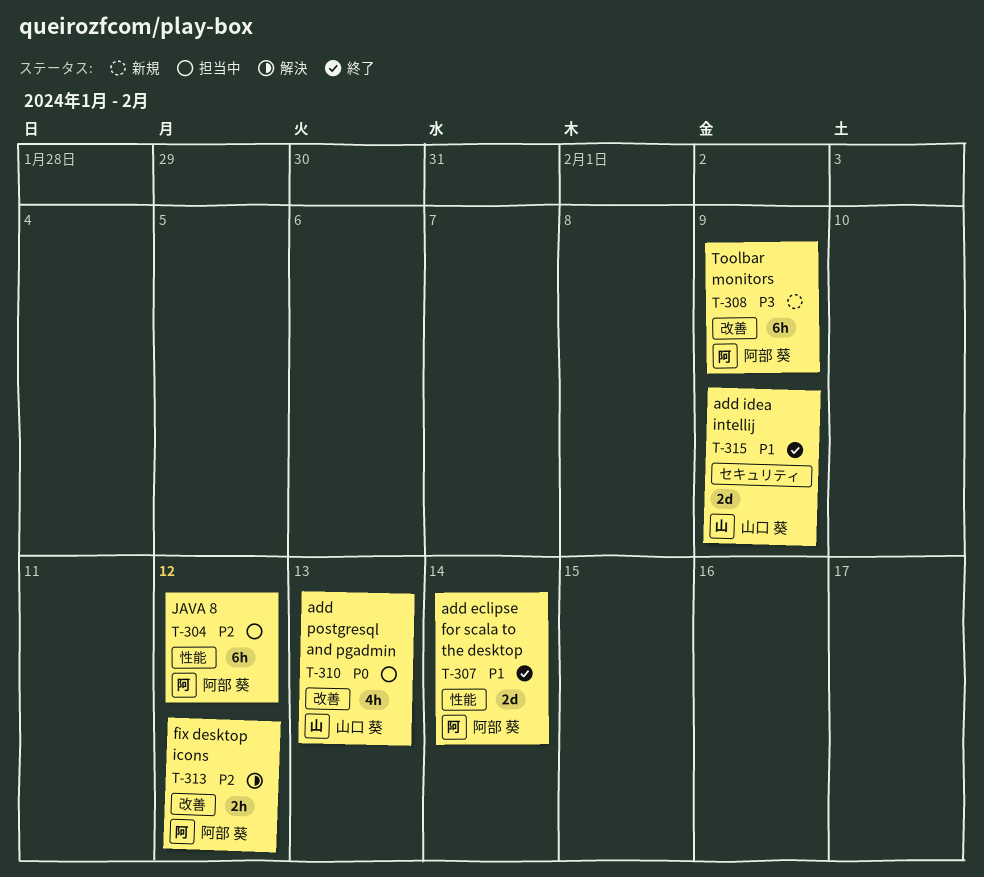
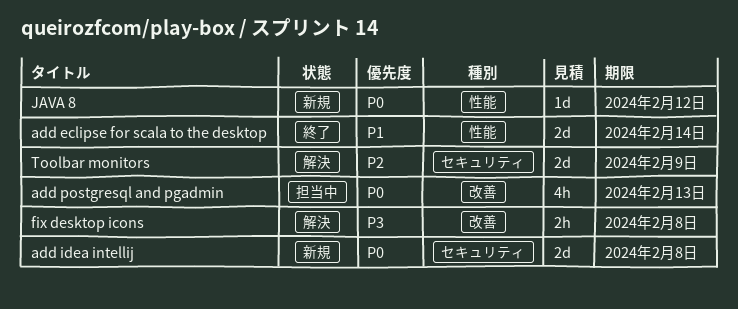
add idea intellij, status: 終了 -> 新規
add idea intellij, priority: P1 -> P0
add idea intellij, due: Feb 9 -> Feb 8
fix desktop icons, priority: P2 -> P3
fix desktop icons, due: Feb 12 -> Feb 8
JAVA 8, status: 担当中 -> 新規
JAVA 8, priority: P2 -> P0
JAVA 8, estimate: 6h -> 1d
Toolbar monitors, status: 新規 -> 解決
Toolbar monitors, priority: P3 -> P2
Toolbar monitors, label: 改善 -> セキュリティ
Toolbar monitors, estimate: 6h -> 2d

